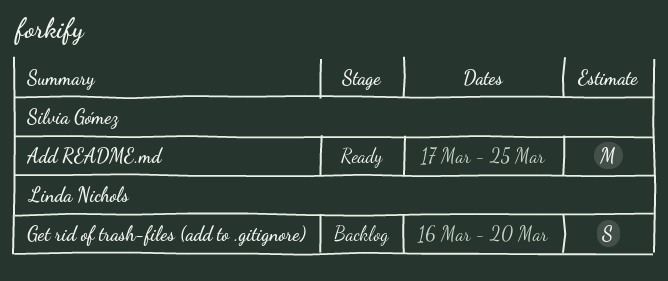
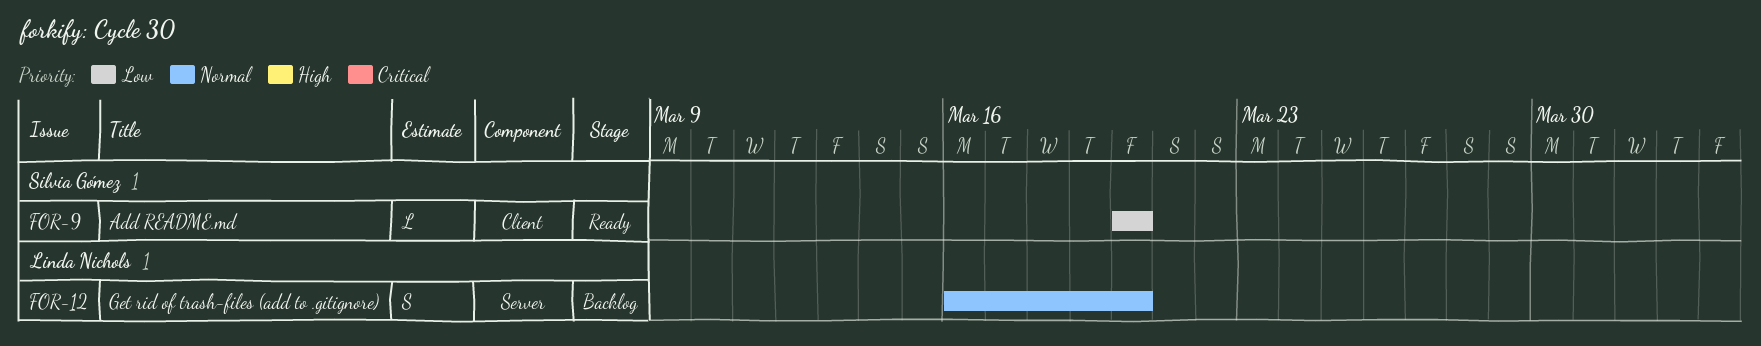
Add README.md, estimate: M -> L
Add README.md, start: Mar 17 -> Mar 20
Add README.md, due: Mar 25 -> Mar 20

